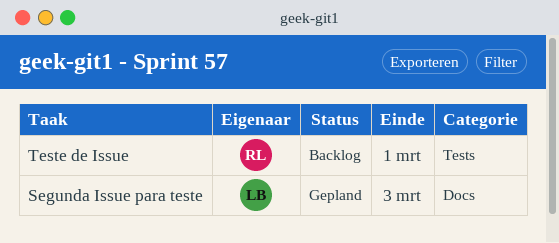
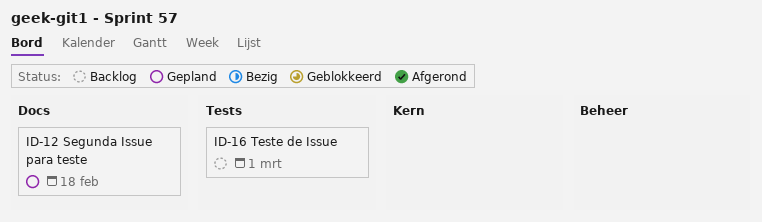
Segunda Issue para teste, due: Mar 3 -> Feb 18

